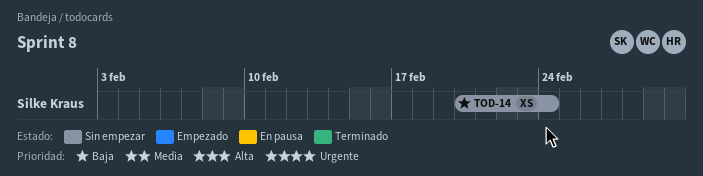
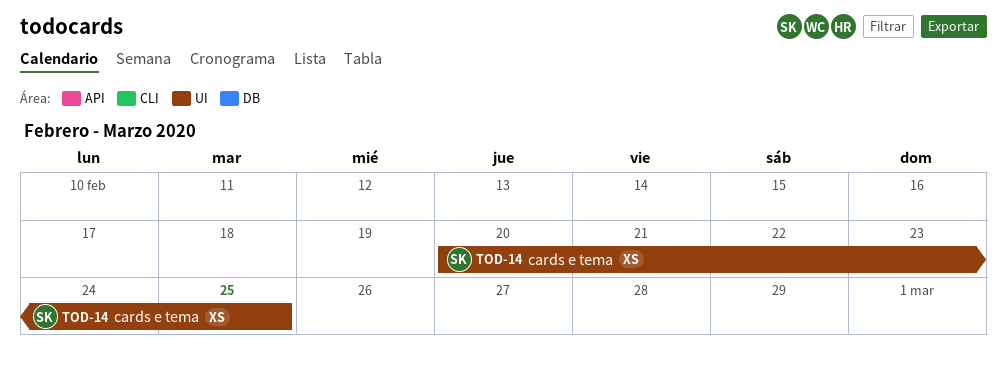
TOD-14, due: Feb 24 -> Feb 25

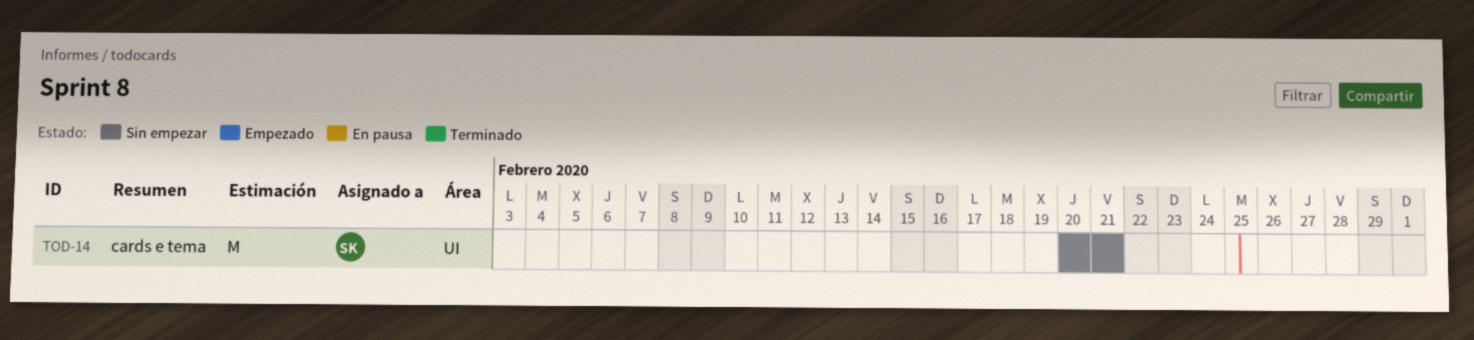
TOD-14, estimate: XS -> M
TOD-14, due: Feb 25 -> Feb 21

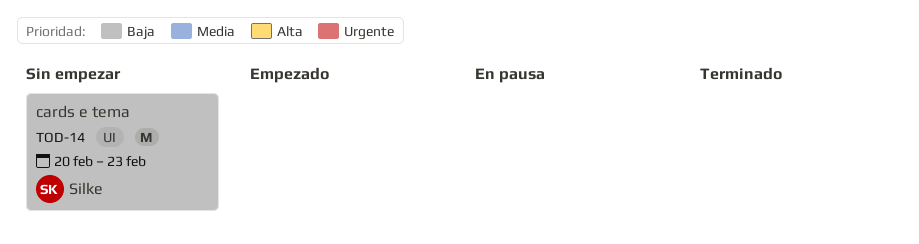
TOD-14, due: Feb 21 -> Feb 23

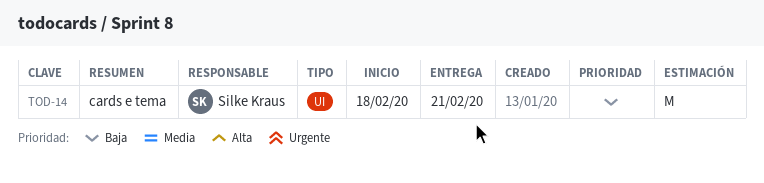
TOD-14, start: Feb 20 -> Feb 18
TOD-14, due: Feb 23 -> Feb 21

